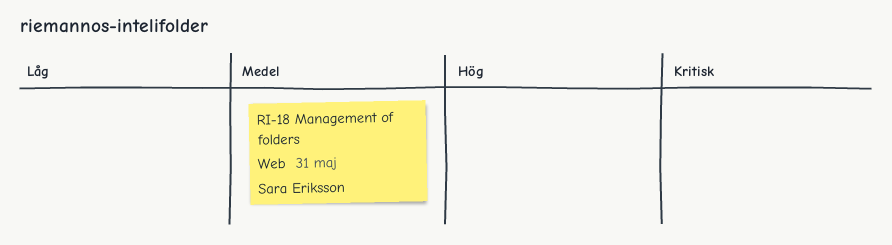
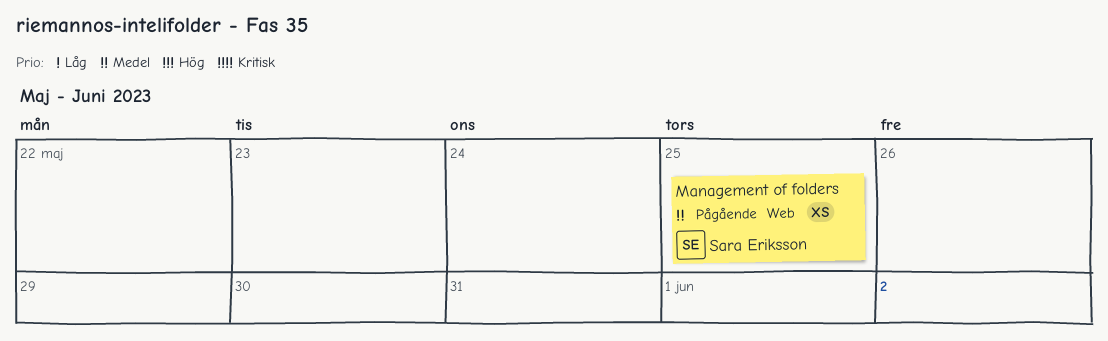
Management of folders, due: May 31 -> May 25

